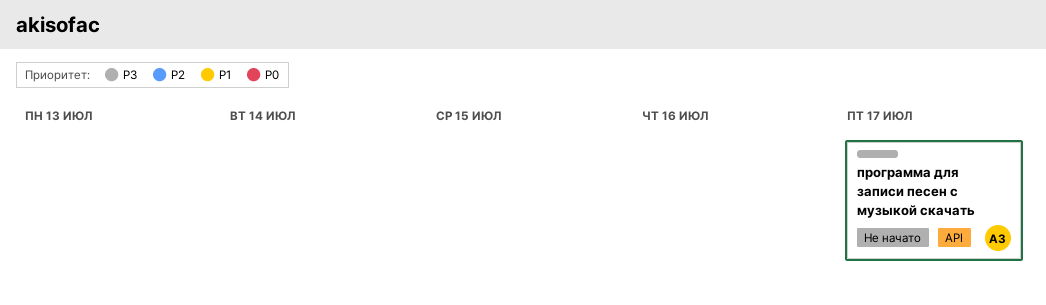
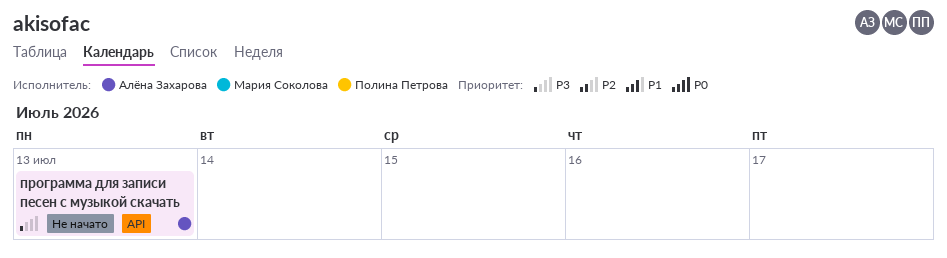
программа для записи песен с музыкой скачать, due: Jul 17 -> Jul 13

